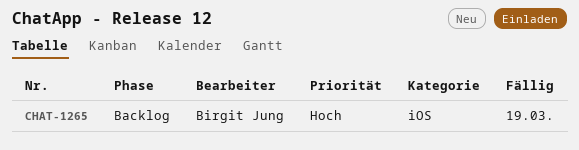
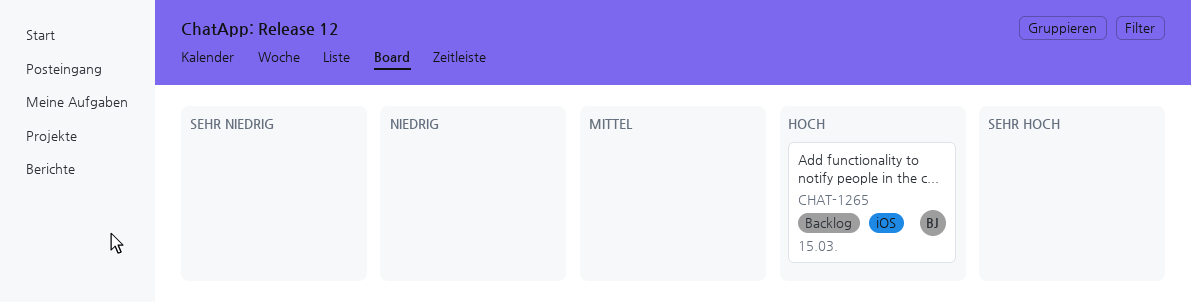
CHAT-1265, due: Mar 19 -> Mar 15

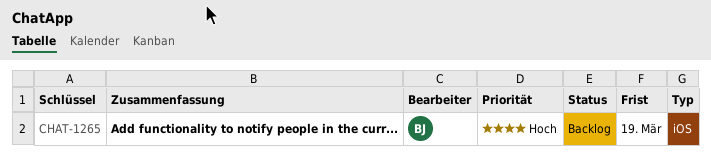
CHAT-1265, due: Mar 15 -> Mar 19

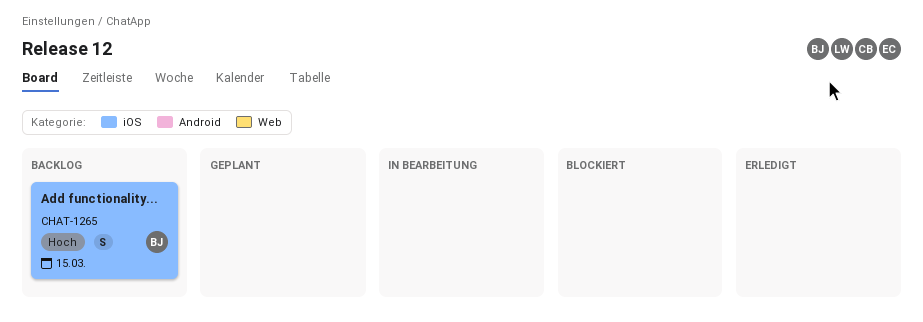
CHAT-1265, due: Mar 19 -> Mar 15

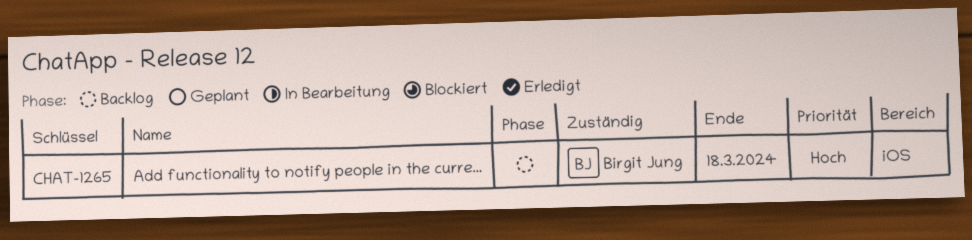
CHAT-1265, due: Mar 15 -> Mar 18

